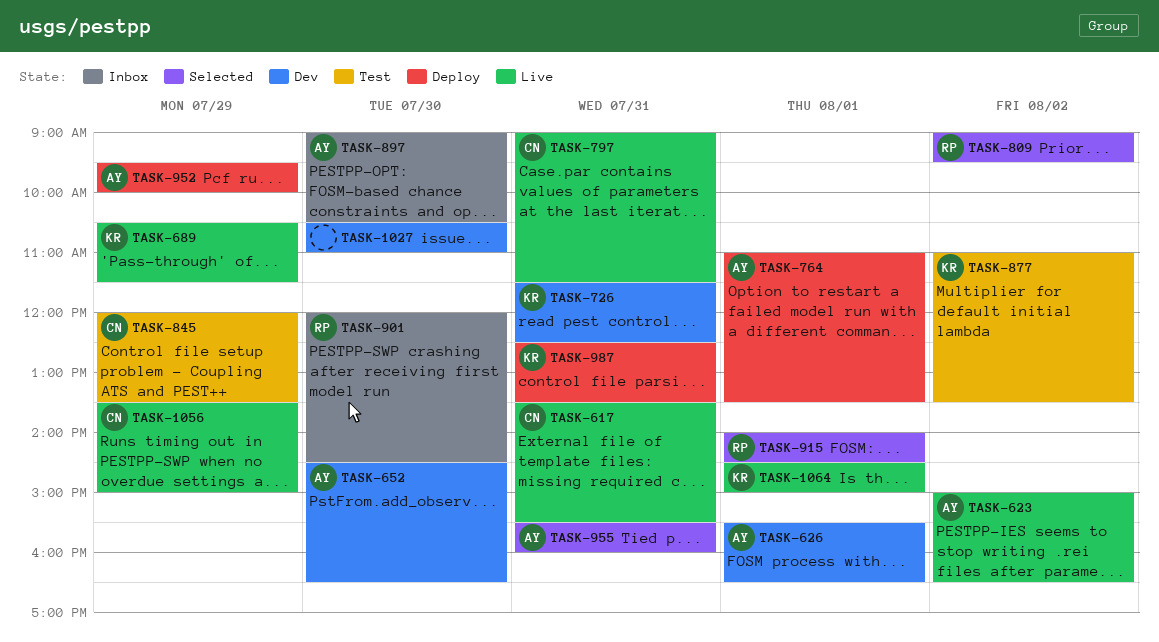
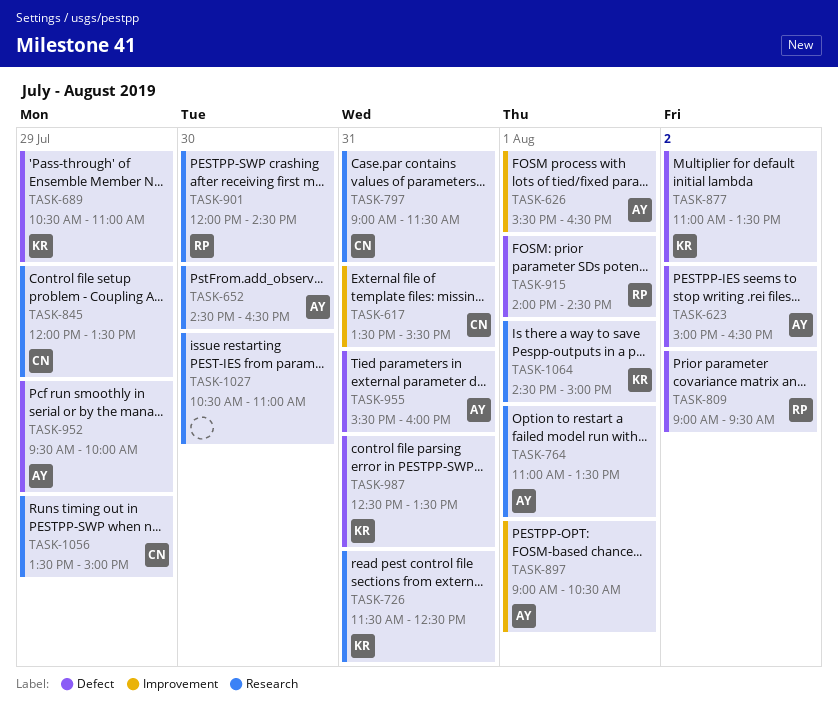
TASK-689, ends: 11:30 -> 11:00
TASK-897, day: Jul 30 -> Aug 1

